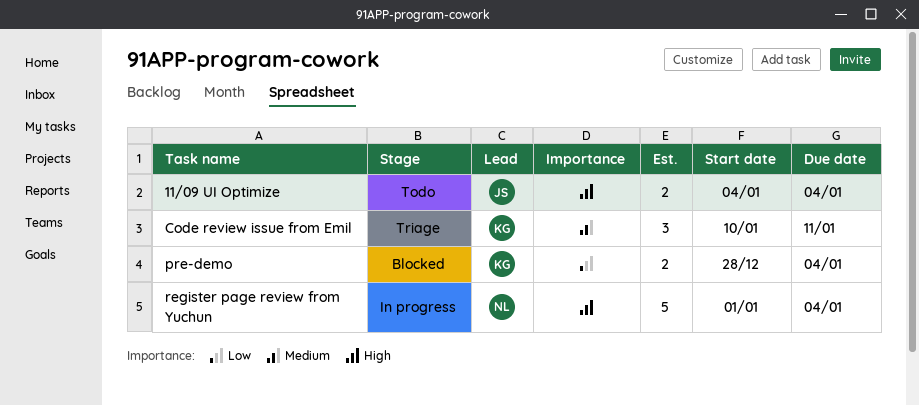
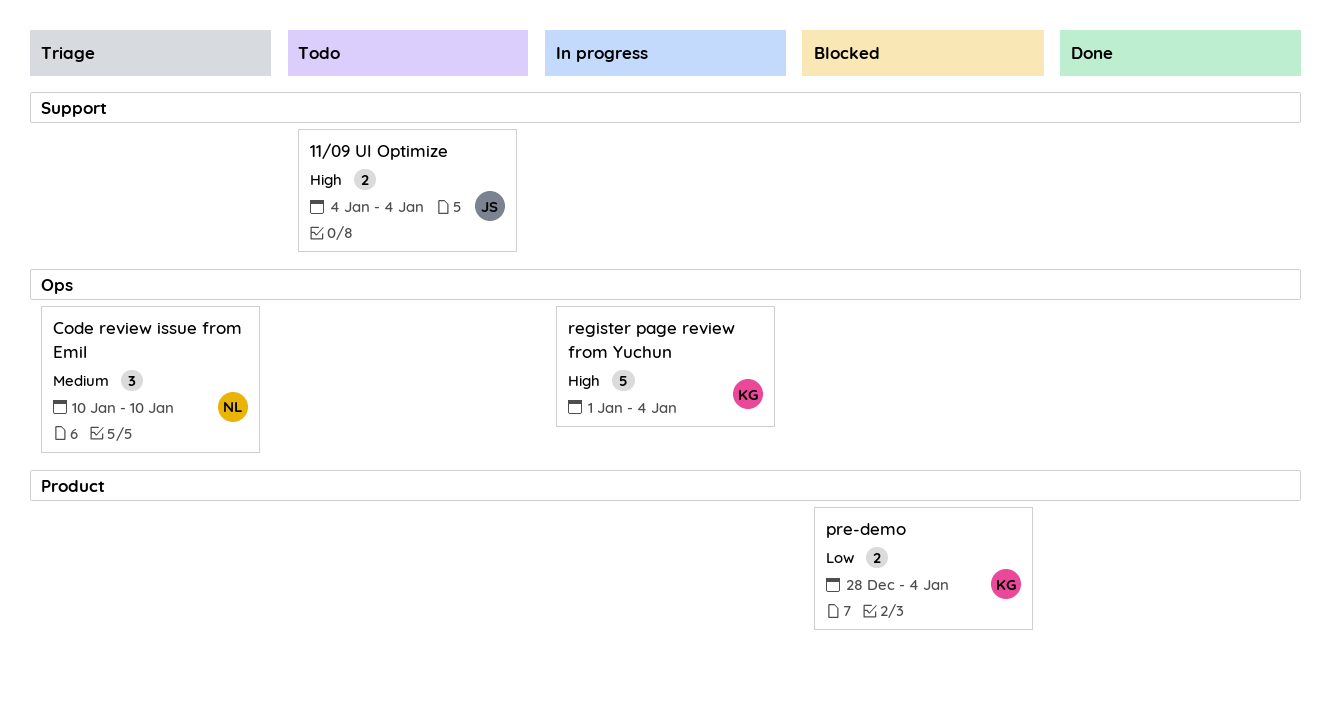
Code review issue from Emil, owner: KG -> NL
Code review issue from Emil, due: Jan 11 -> Jan 10
register page review from Yuchun, owner: NL -> KG

